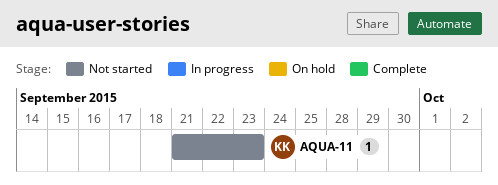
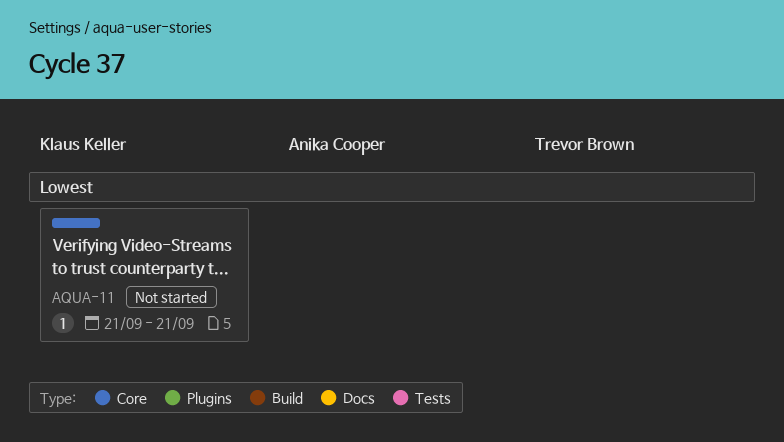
AQUA-11, due: Sep 23 -> Sep 21

